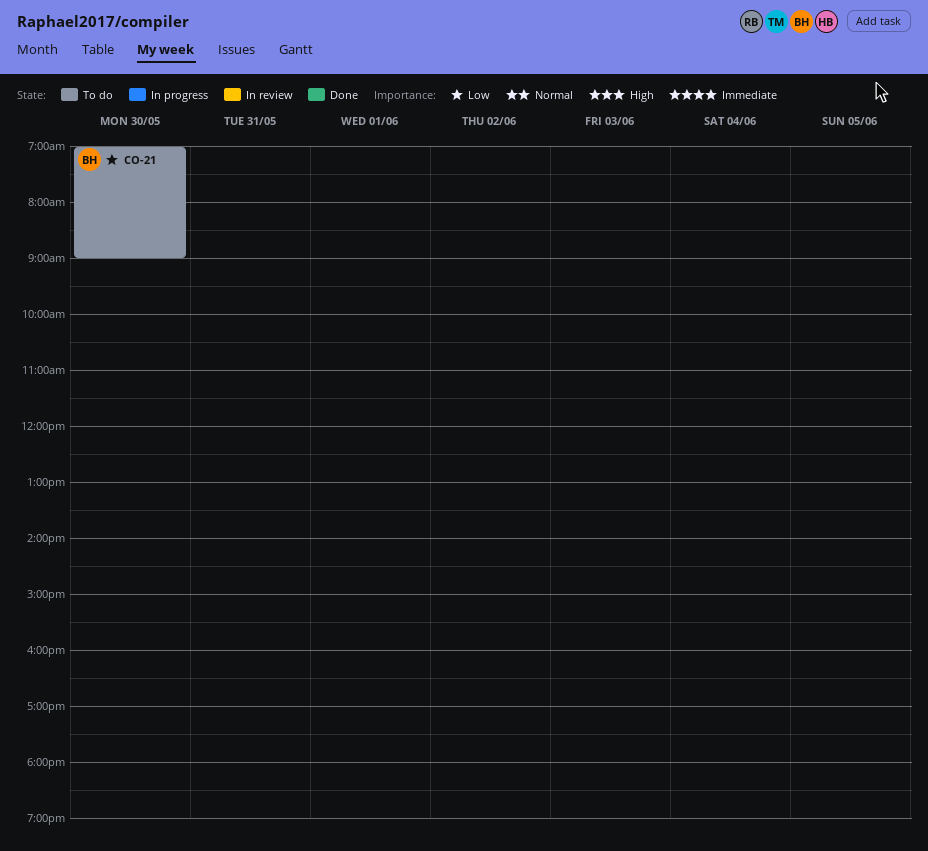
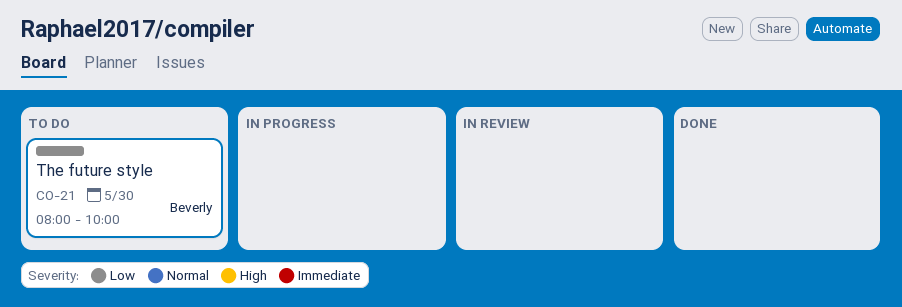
CO-21, begins: 07:00 -> 08:00
CO-21, ends: 09:00 -> 10:00

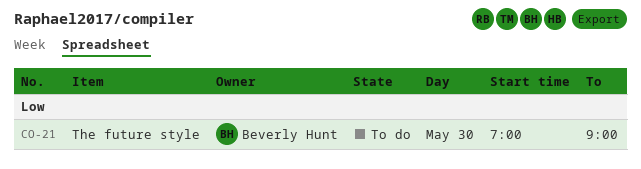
CO-21, begins: 08:00 -> 07:00
CO-21, ends: 10:00 -> 09:00

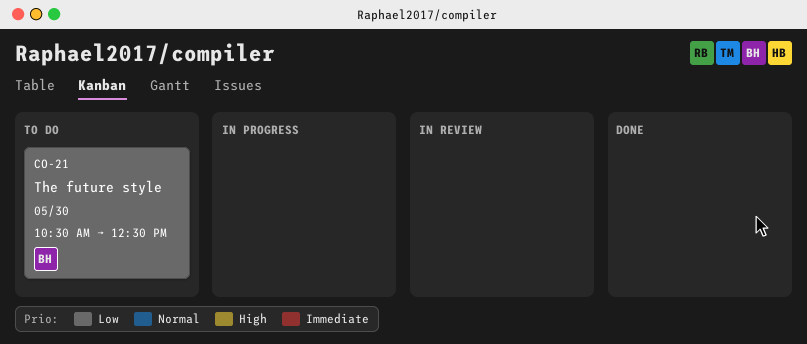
CO-21, begins: 07:00 -> 10:30
CO-21, ends: 09:00 -> 12:30

